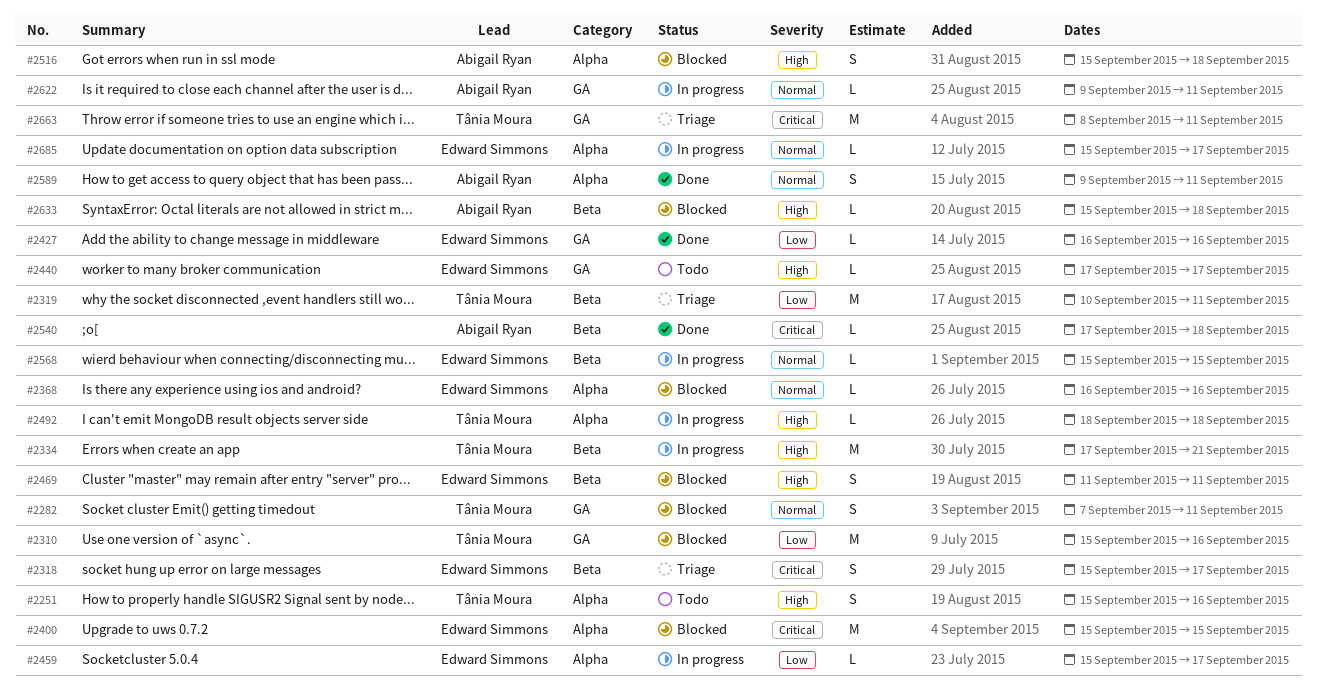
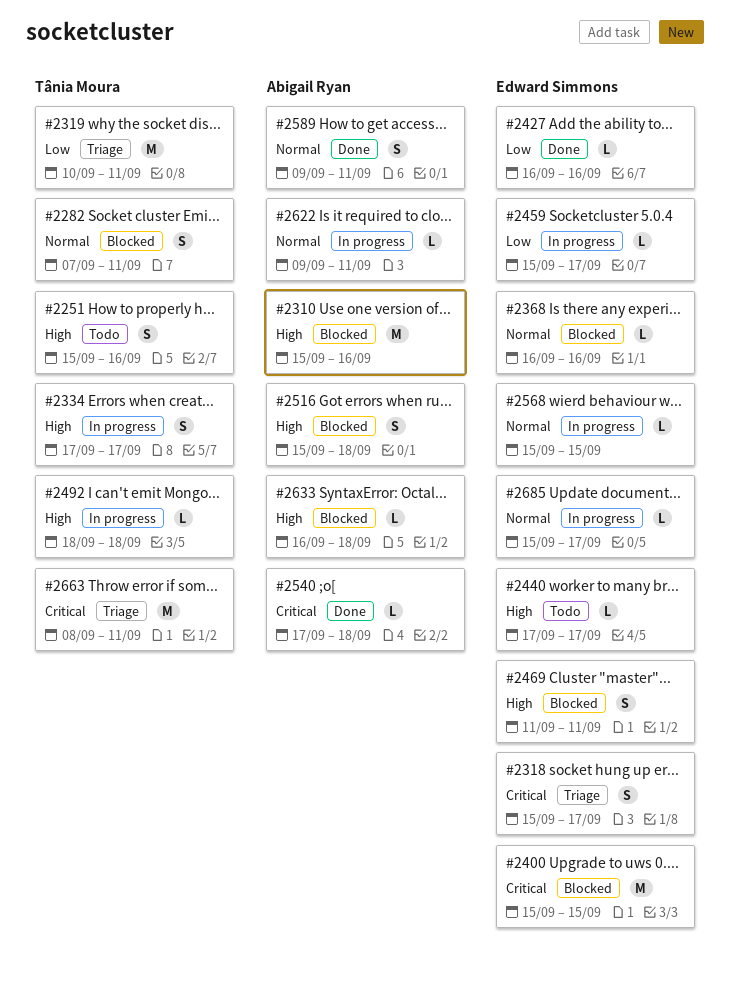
#2310, owner: Tânia Moura -> Abigail Ryan
#2310, priority: Low -> High
#2334, estimate: M -> S
#2334, due: Sep 21 -> Sep 17
#2633, start: Sep 15 -> Sep 16

